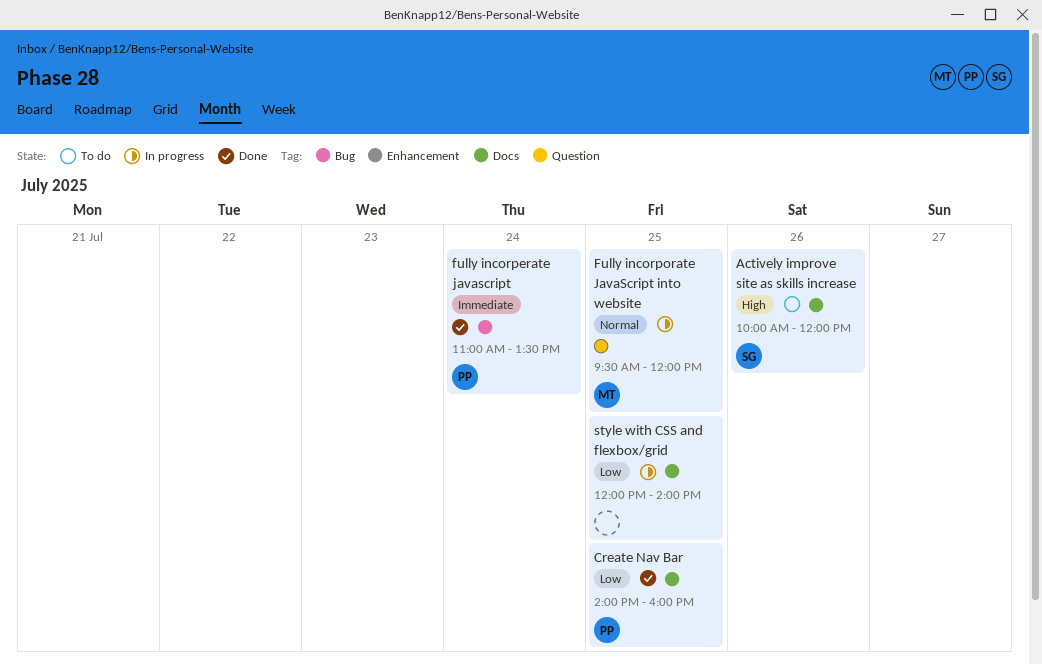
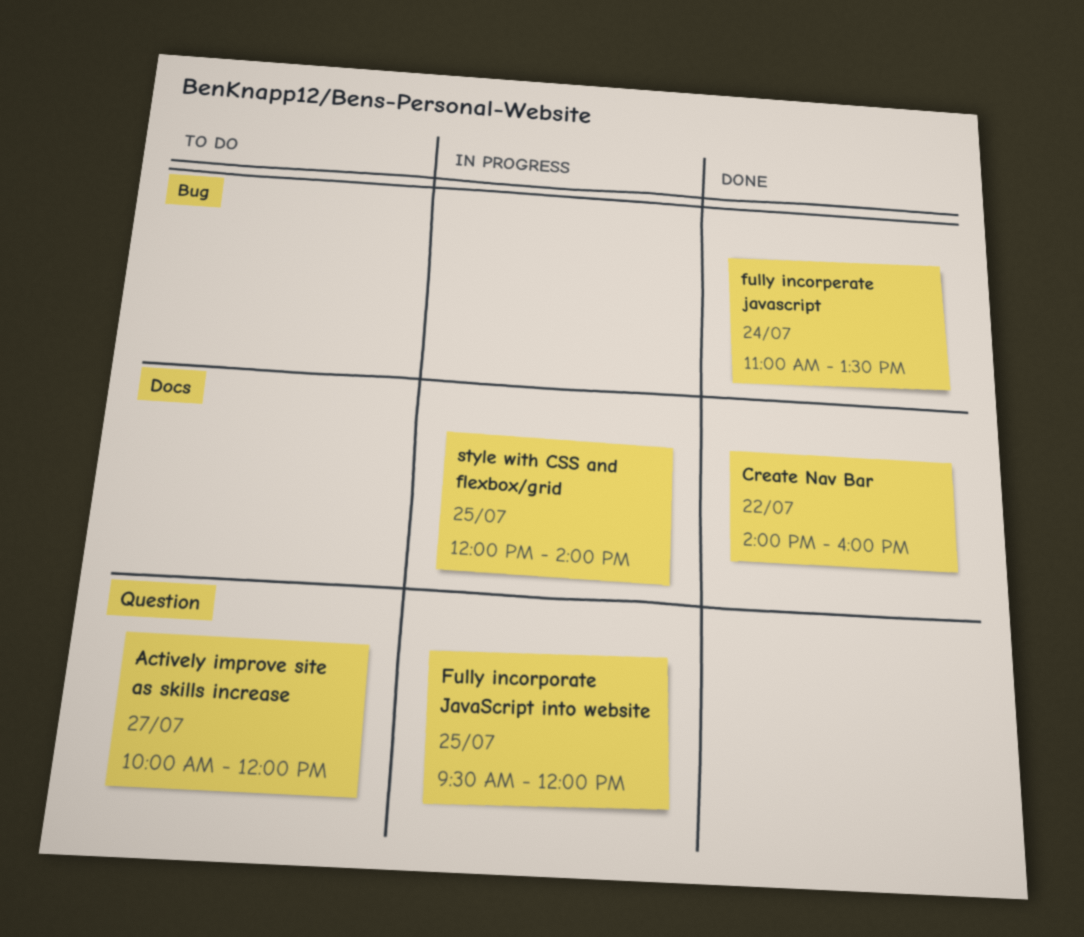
Actively improve site as skills increase, label: Docs -> Question
Actively improve site as skills increase, day: Jul 26 -> Jul 27
Create Nav Bar, day: Jul 25 -> Jul 22

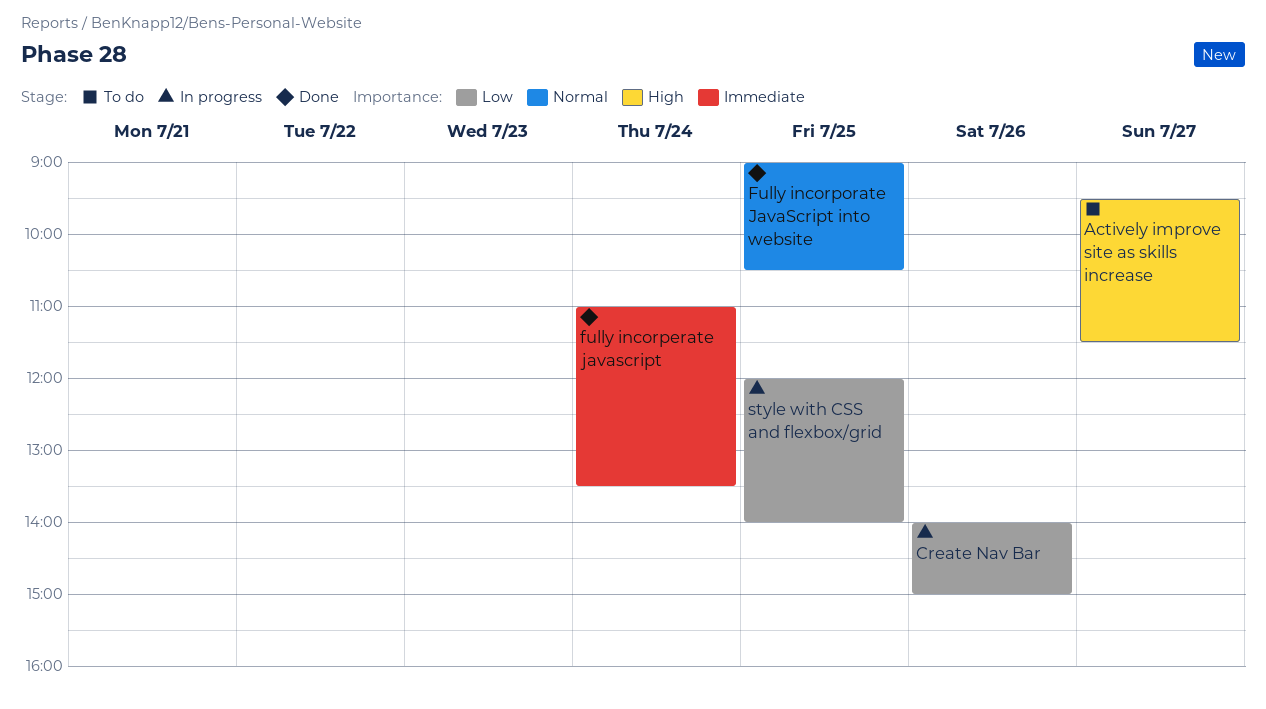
Actively improve site as skills increase, begins: 10:00 -> 09:30
Actively improve site as skills increase, ends: 12:00 -> 11:30
Create Nav Bar, status: Done -> In progress
Create Nav Bar, day: Jul 22 -> Jul 26
Create Nav Bar, ends: 16:00 -> 15:00
Fully incorporate JavaScript into website, status: In progress -> Done
Fully incorporate JavaScript into website, begins: 09:30 -> 09:00
Fully incorporate JavaScript into website, ends: 12:00 -> 10:30

